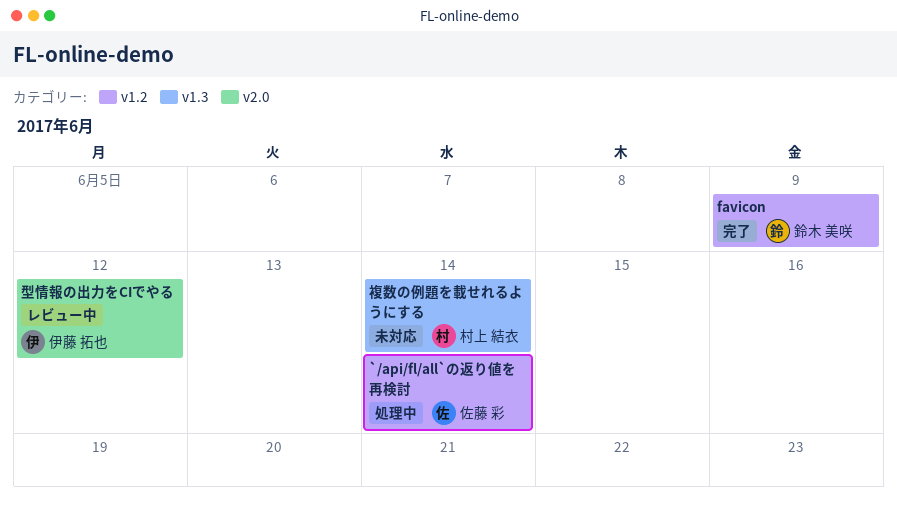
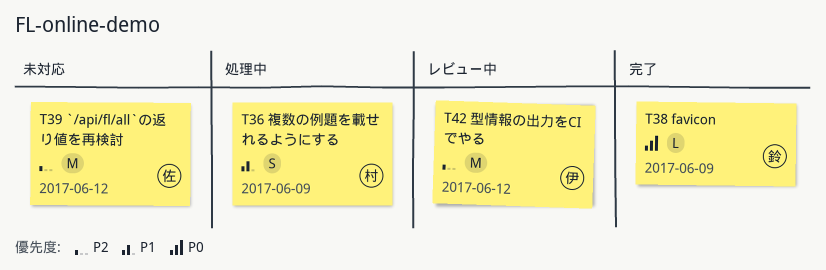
`/api/fl/all`の返り値を再検討, status: 処理中 -> 未対応
`/api/fl/all`の返り値を再検討, due: Jun 14 -> Jun 12
複数の例題を載せれるようにする, status: 未対応 -> 処理中
複数の例題を載せれるようにする, due: Jun 14 -> Jun 9

